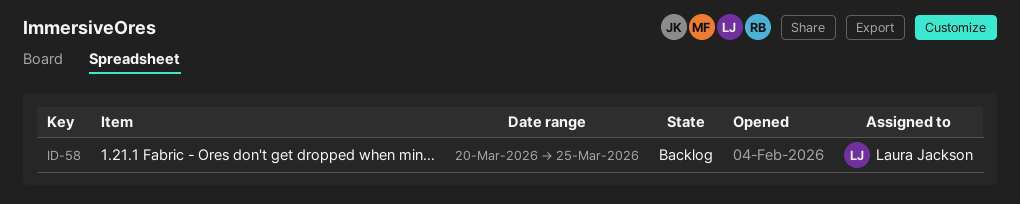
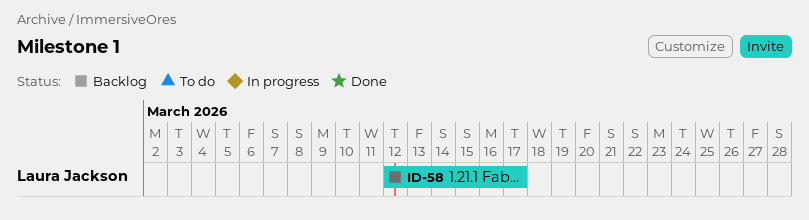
ID-58, start: Mar 20 -> Mar 12
ID-58, due: Mar 25 -> Mar 17

